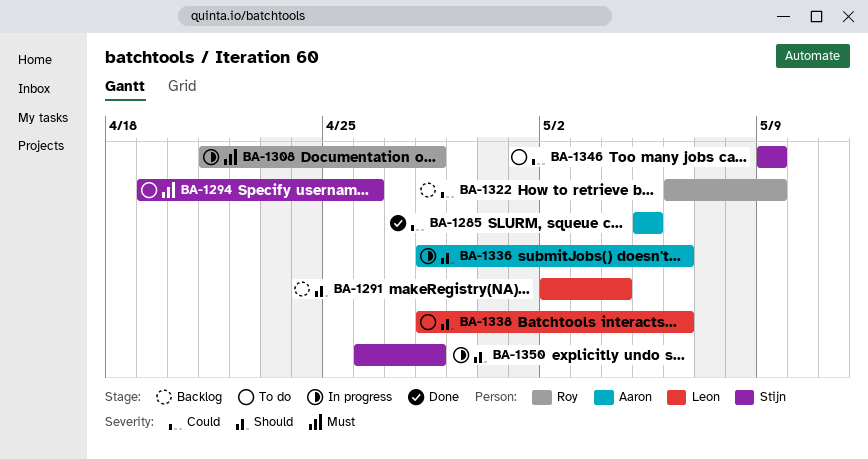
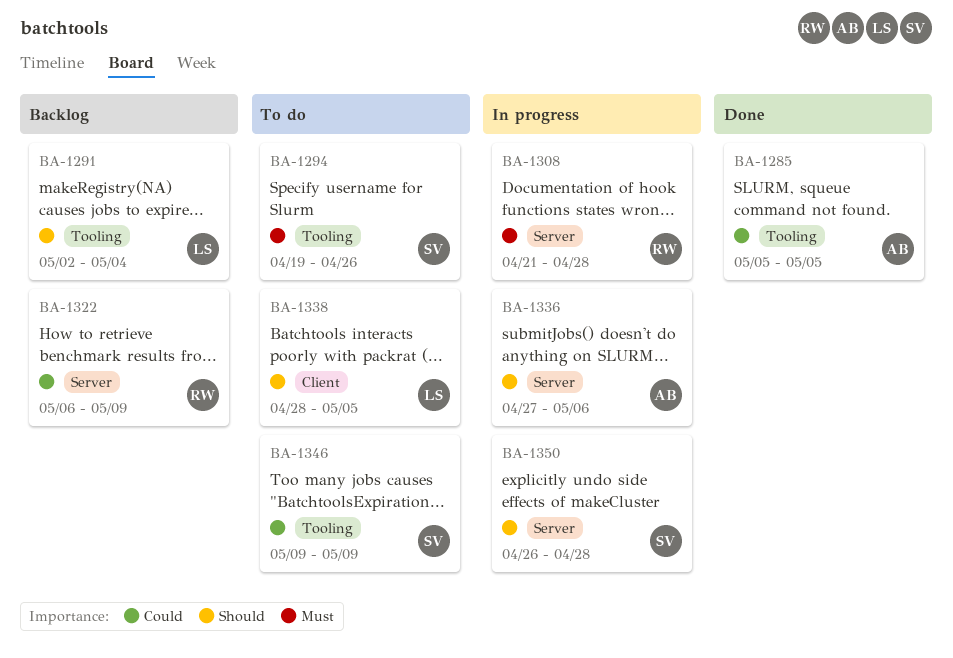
BA-1336, start: Apr 28 -> Apr 27
BA-1338, due: May 6 -> May 5

